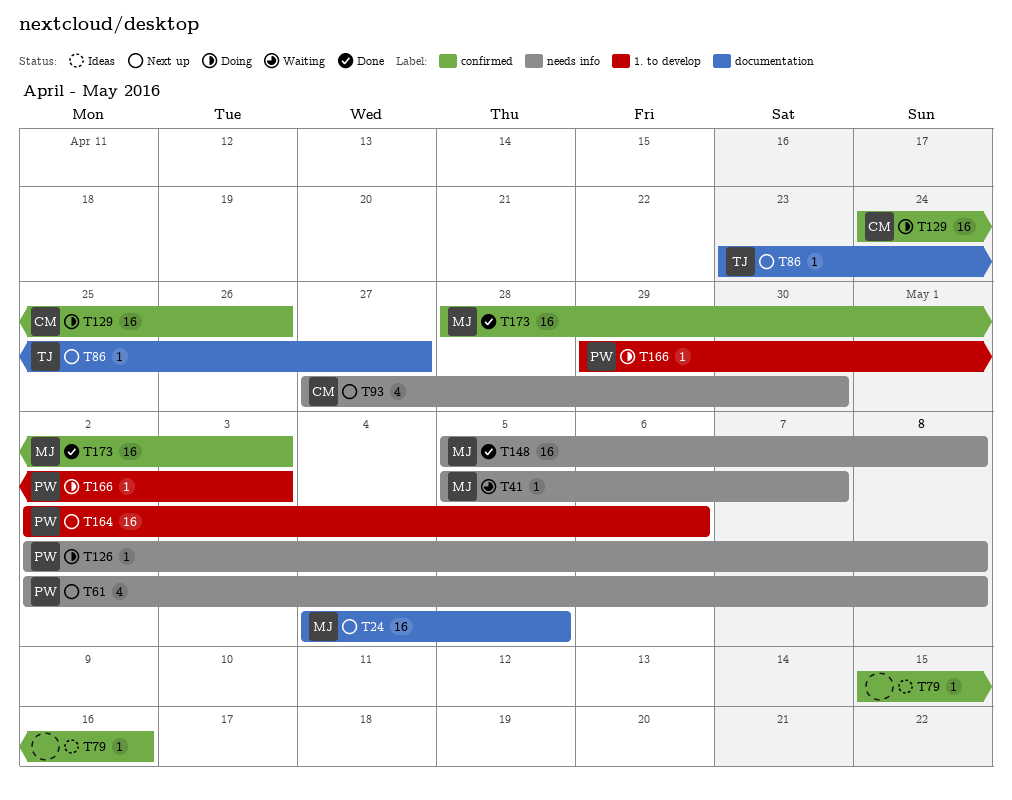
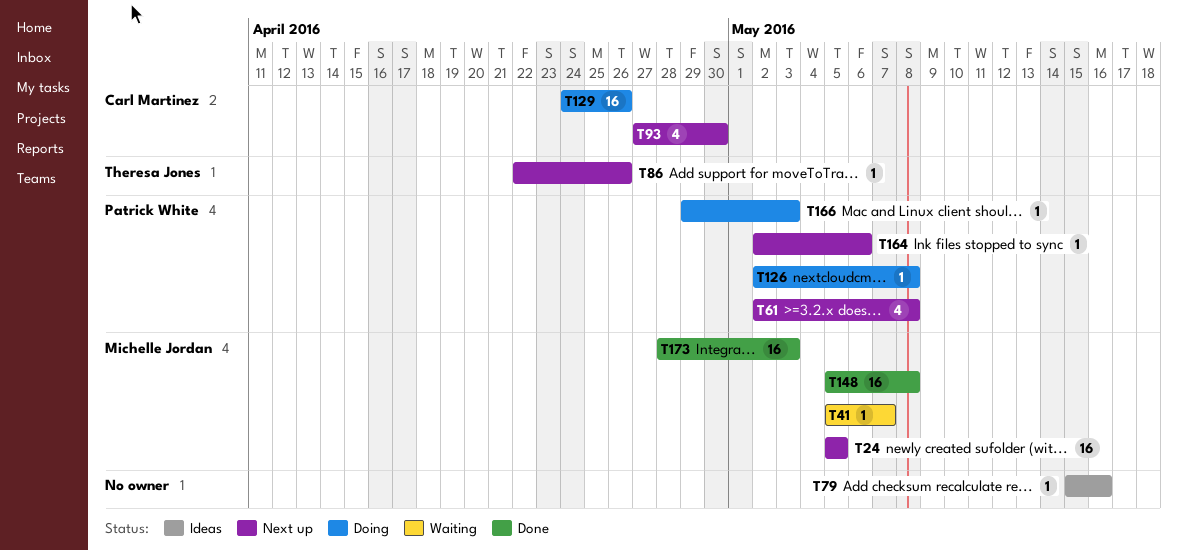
T24, start: May 4 -> May 5
T86, start: Apr 23 -> Apr 22
T86, due: Apr 27 -> Apr 26
T164, estimate: 16 -> 1

